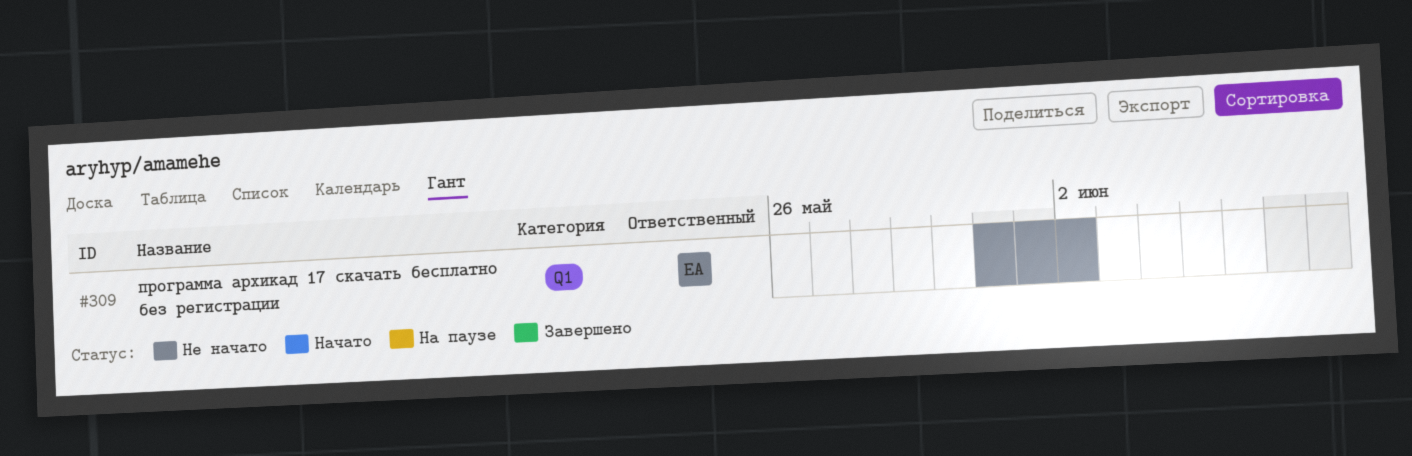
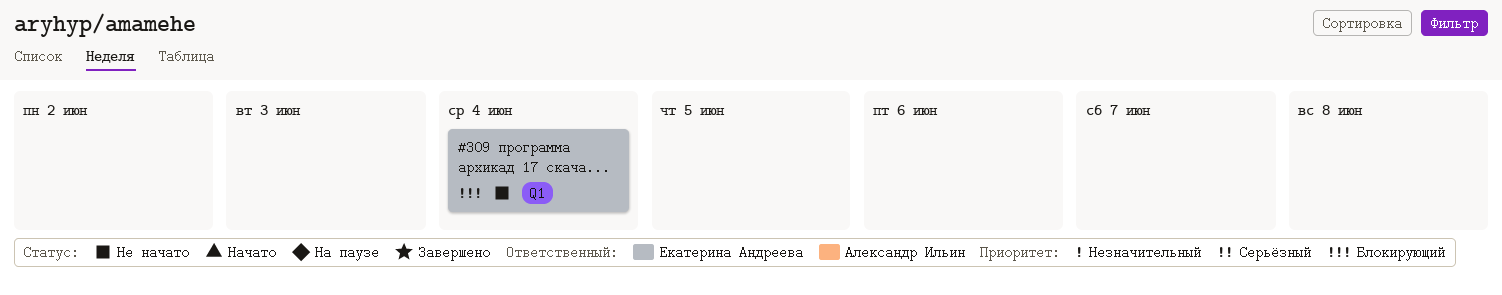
#309, due: Jun 2 -> Jun 4

